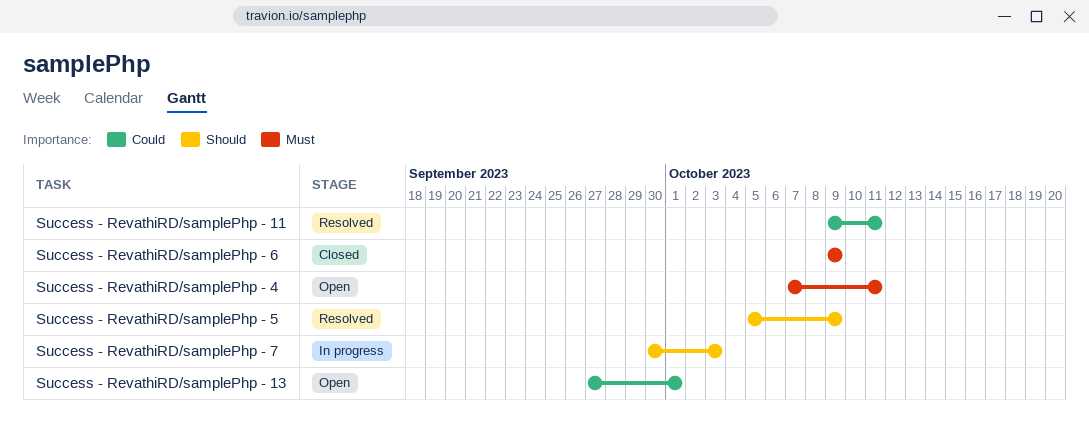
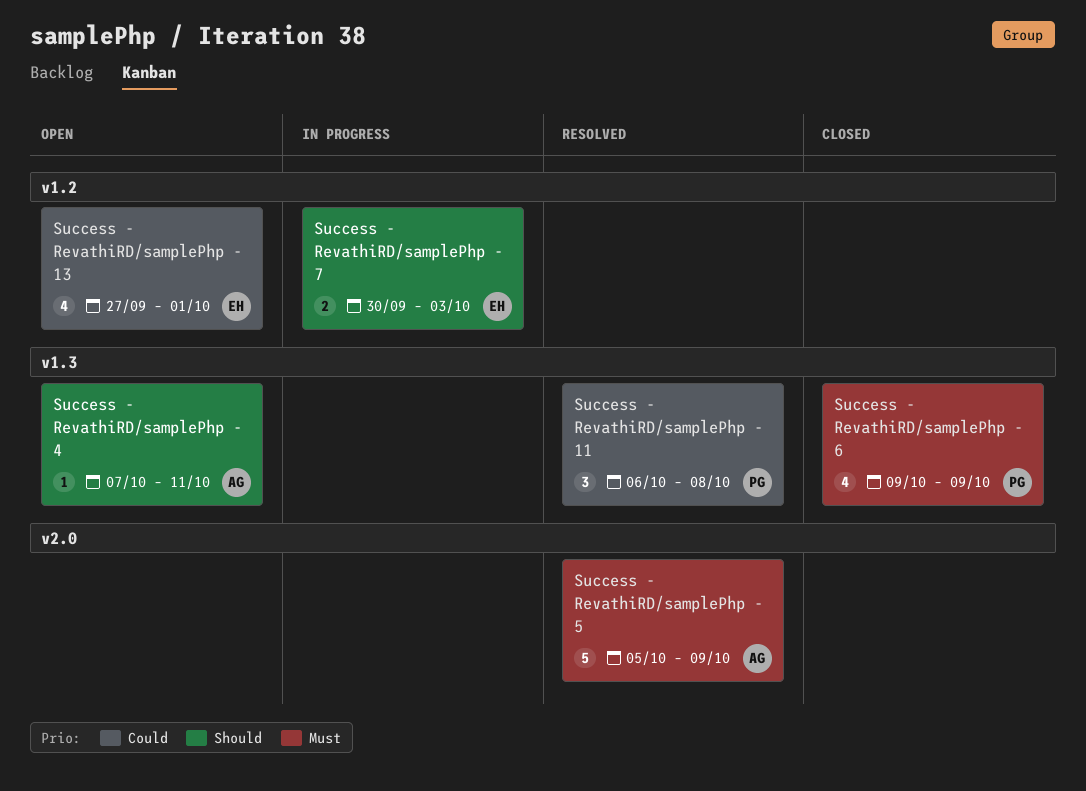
Success - RevathiRD/samplePhp - 11, start: Oct 9 -> Oct 6
Success - RevathiRD/samplePhp - 11, due: Oct 11 -> Oct 8
Success - RevathiRD/samplePhp - 4, priority: Must -> Should
Success - RevathiRD/samplePhp - 5, priority: Should -> Must

